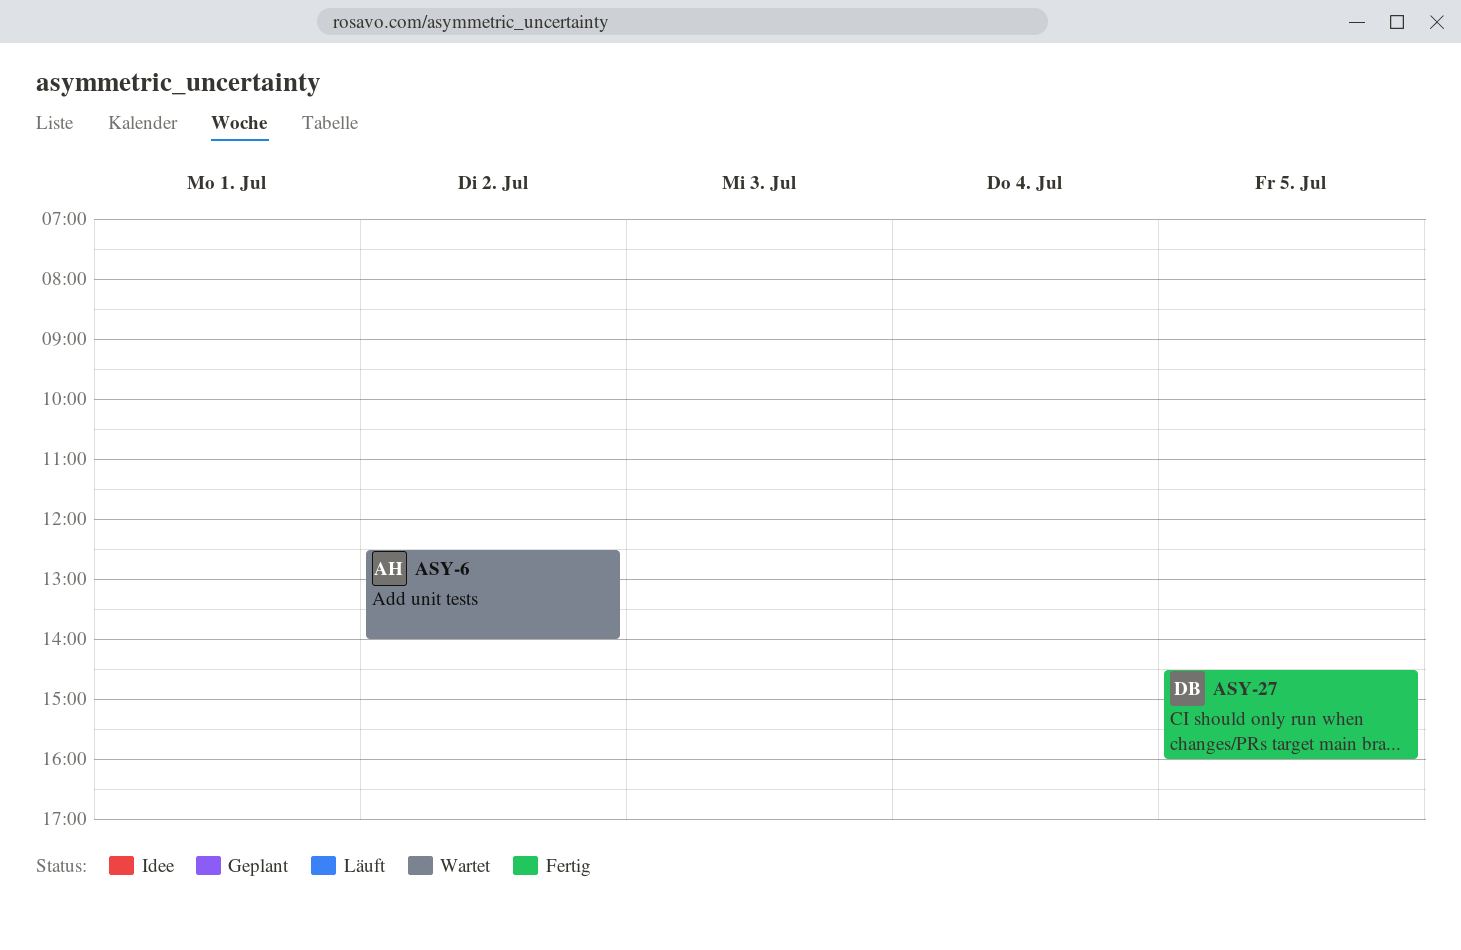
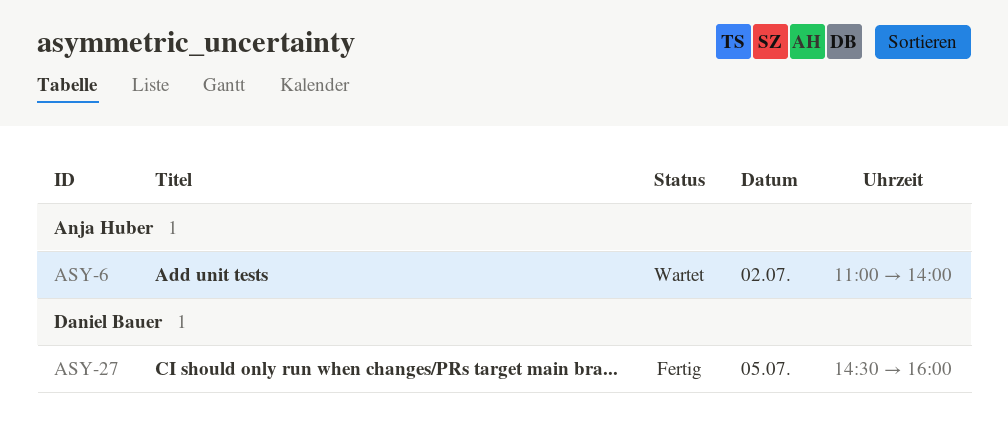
ASY-6, begins: 12:30 -> 11:00

